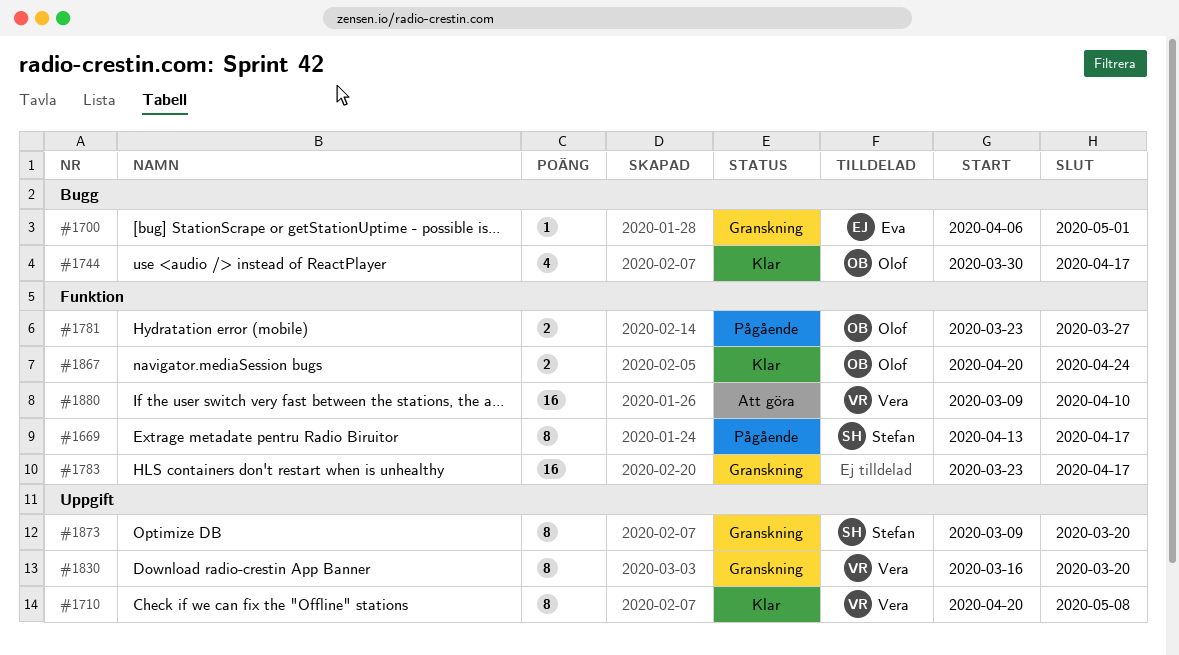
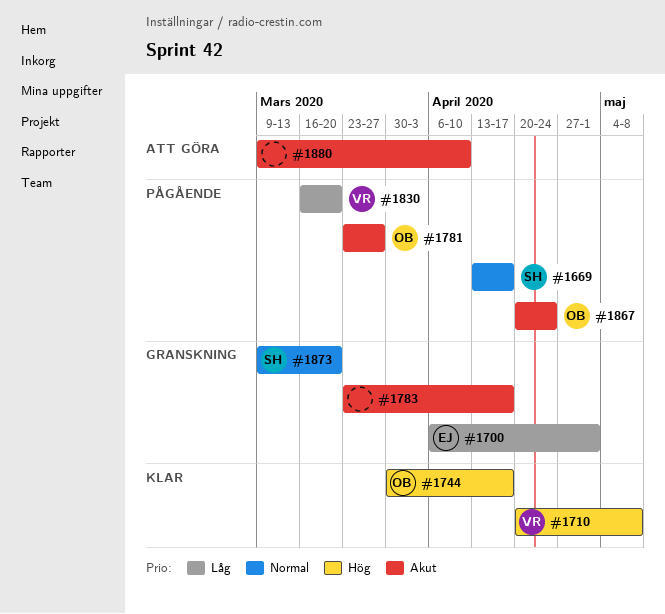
#1830, status: Granskning -> Pågående
#1867, status: Klar -> Pågående
#1880, owner: Vera -> none

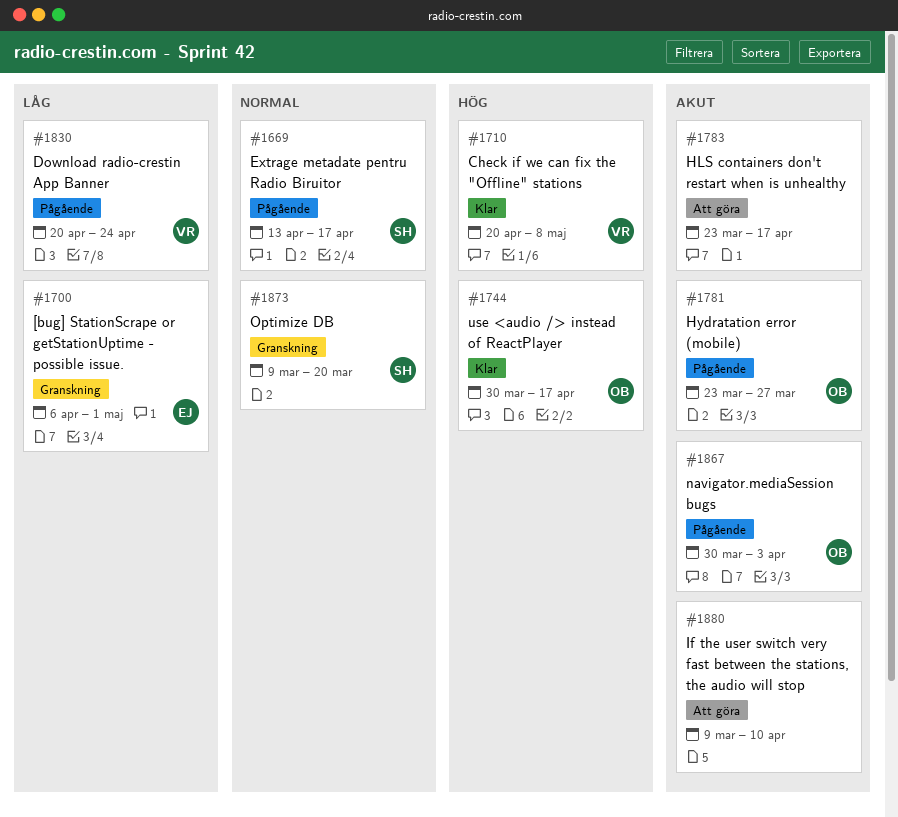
#1783, status: Granskning -> Att göra
#1830, start: Mar 16 -> Apr 20
#1830, due: Mar 20 -> Apr 24
#1867, start: Apr 20 -> Mar 30
#1867, due: Apr 24 -> Apr 3

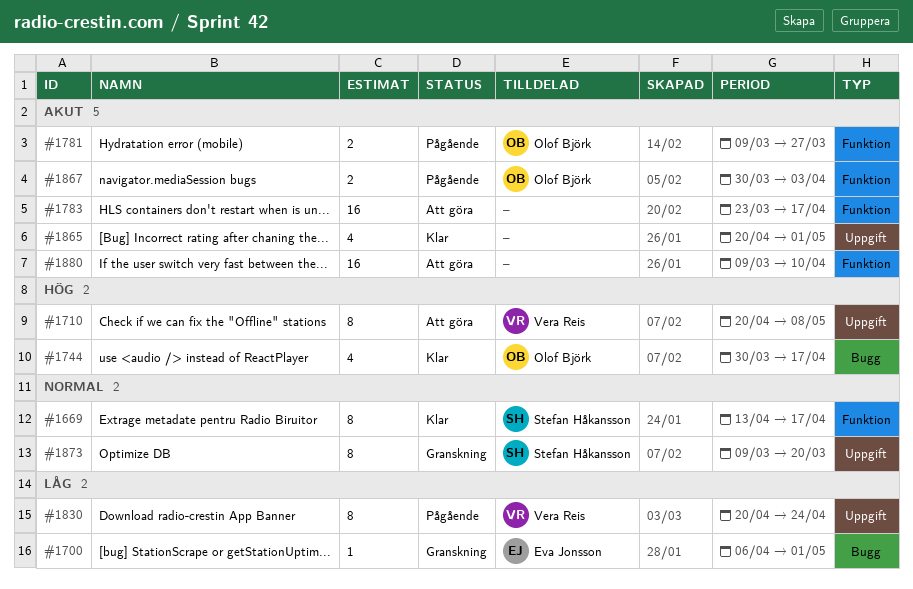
#1669, status: Pågående -> Klar
#1710, status: Klar -> Att göra
#1781, start: Mar 23 -> Mar 9
#1865: none -> present

